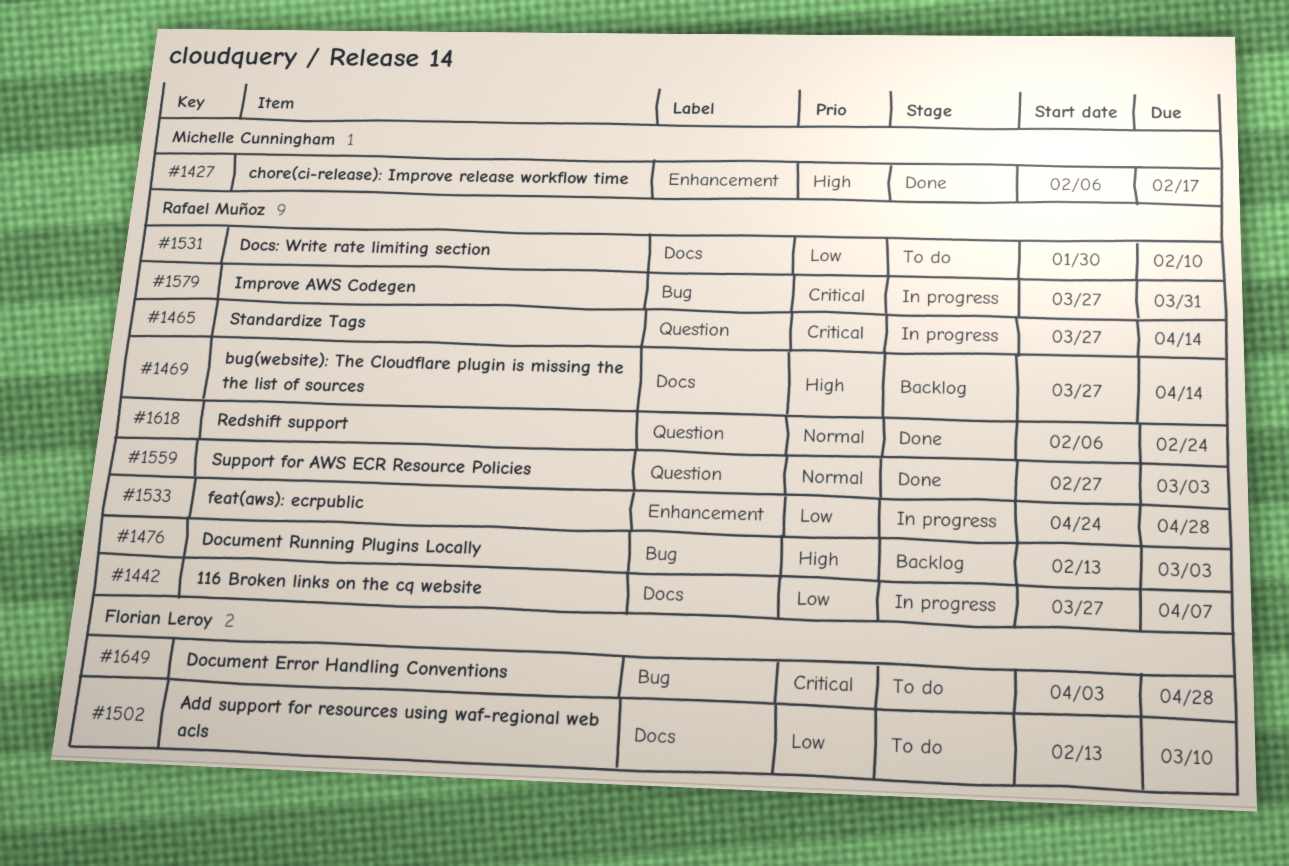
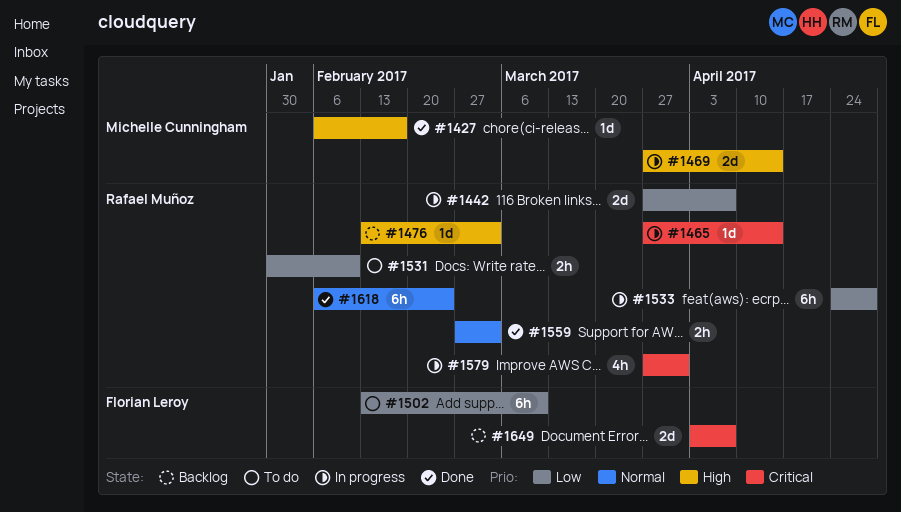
#1469, status: Backlog -> In progress
#1469, owner: Rafael Muñoz -> Michelle Cunningham
#1649, status: To do -> Backlog
#1649, due: Apr 28 -> Apr 7

